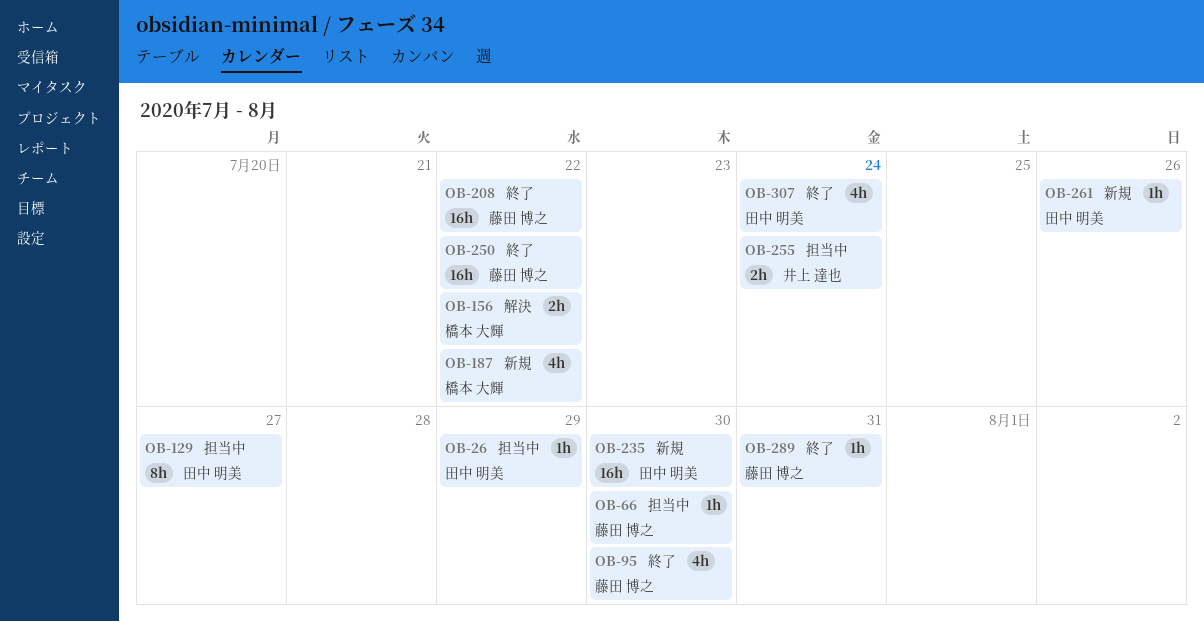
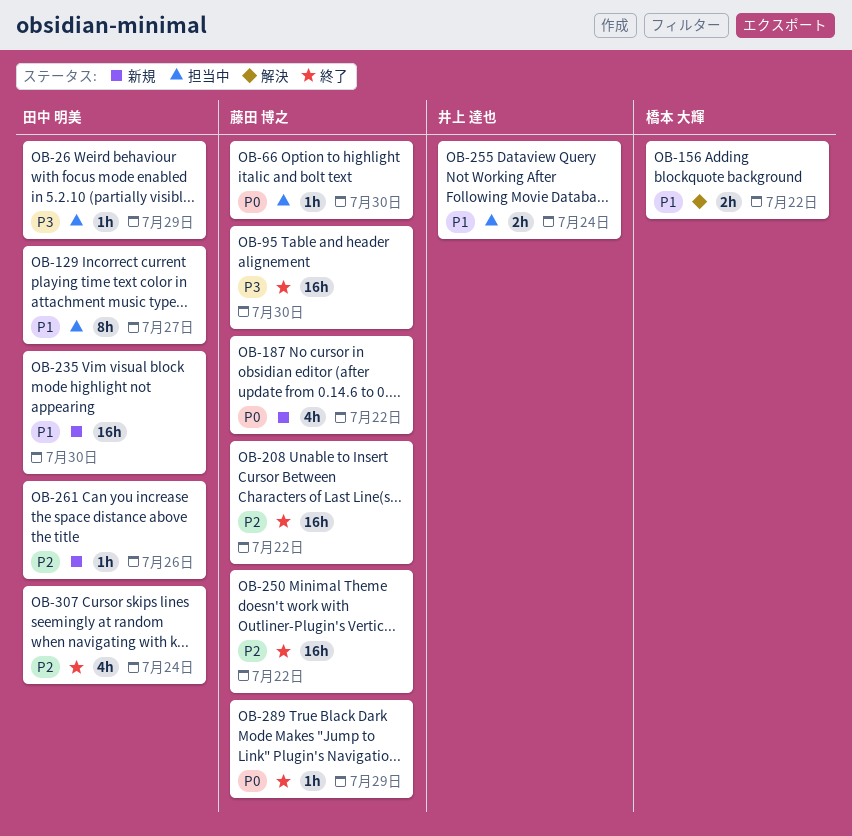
OB-95, estimate: 4h -> 16h
OB-187, owner: 橋本 大輝 -> 藤田 博之
OB-289, due: Jul 31 -> Jul 29

